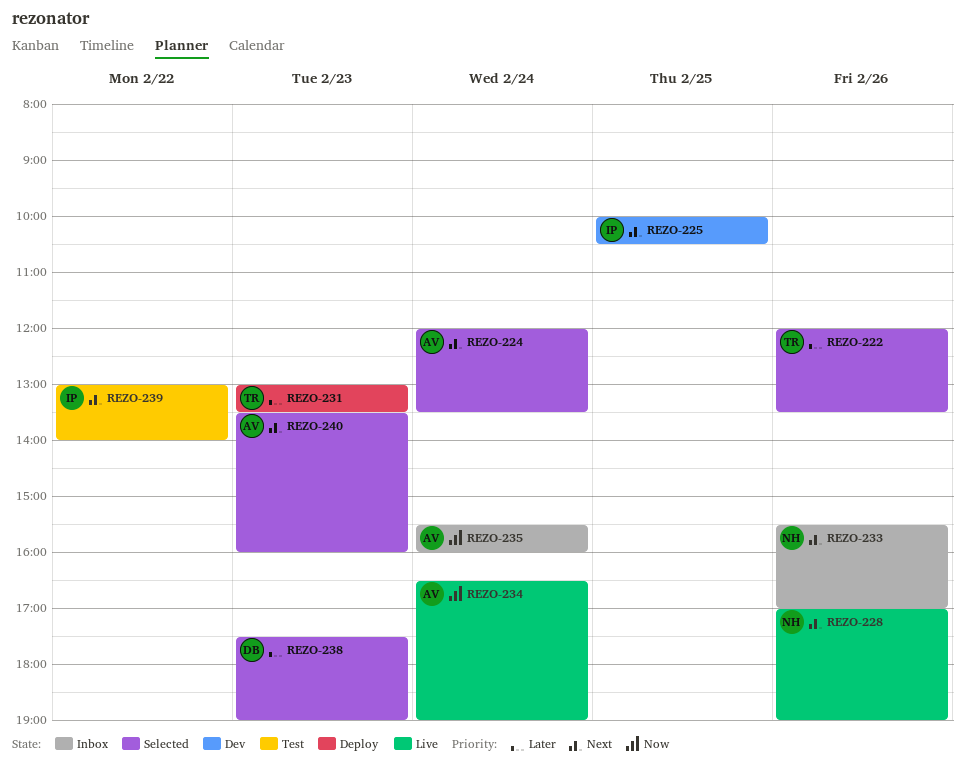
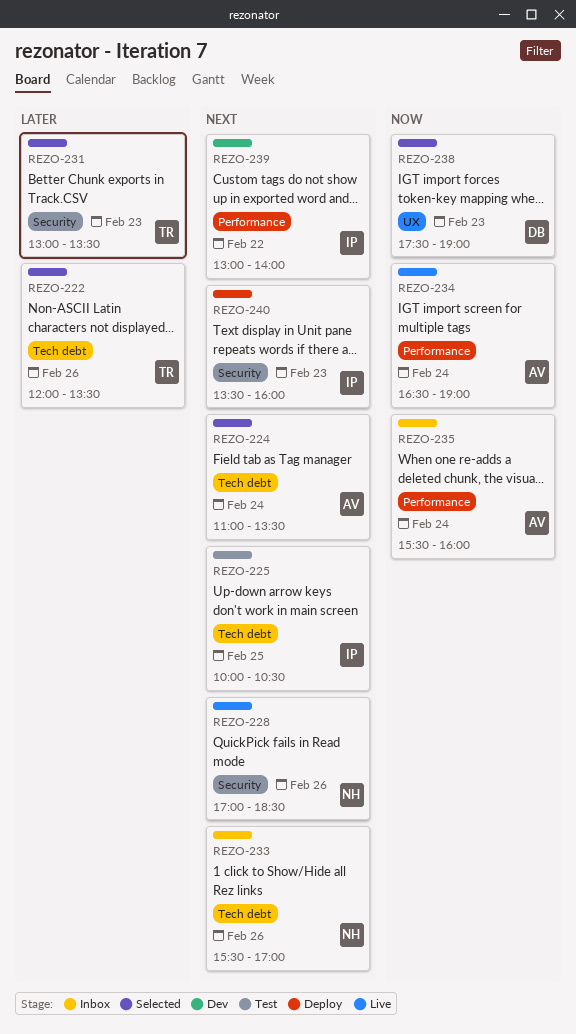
REZO-224, begins: 12:00 -> 11:00
REZO-225, status: Dev -> Test
REZO-228, ends: 19:00 -> 18:30
REZO-231, status: Deploy -> Selected
REZO-238, priority: Later -> Now
REZO-239, status: Test -> Dev
REZO-240, status: Selected -> Deploy
REZO-240, owner: AV -> IP

